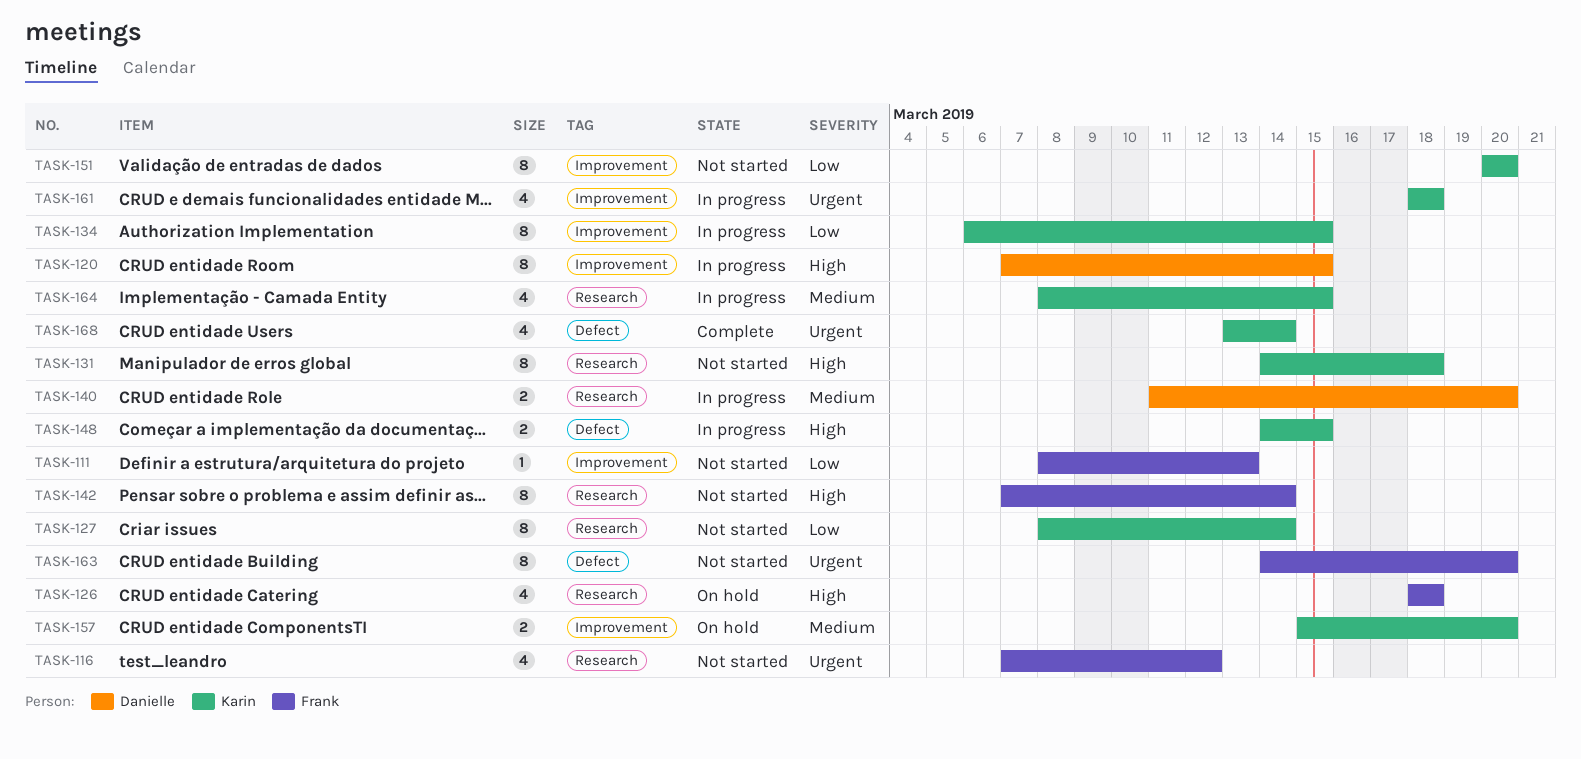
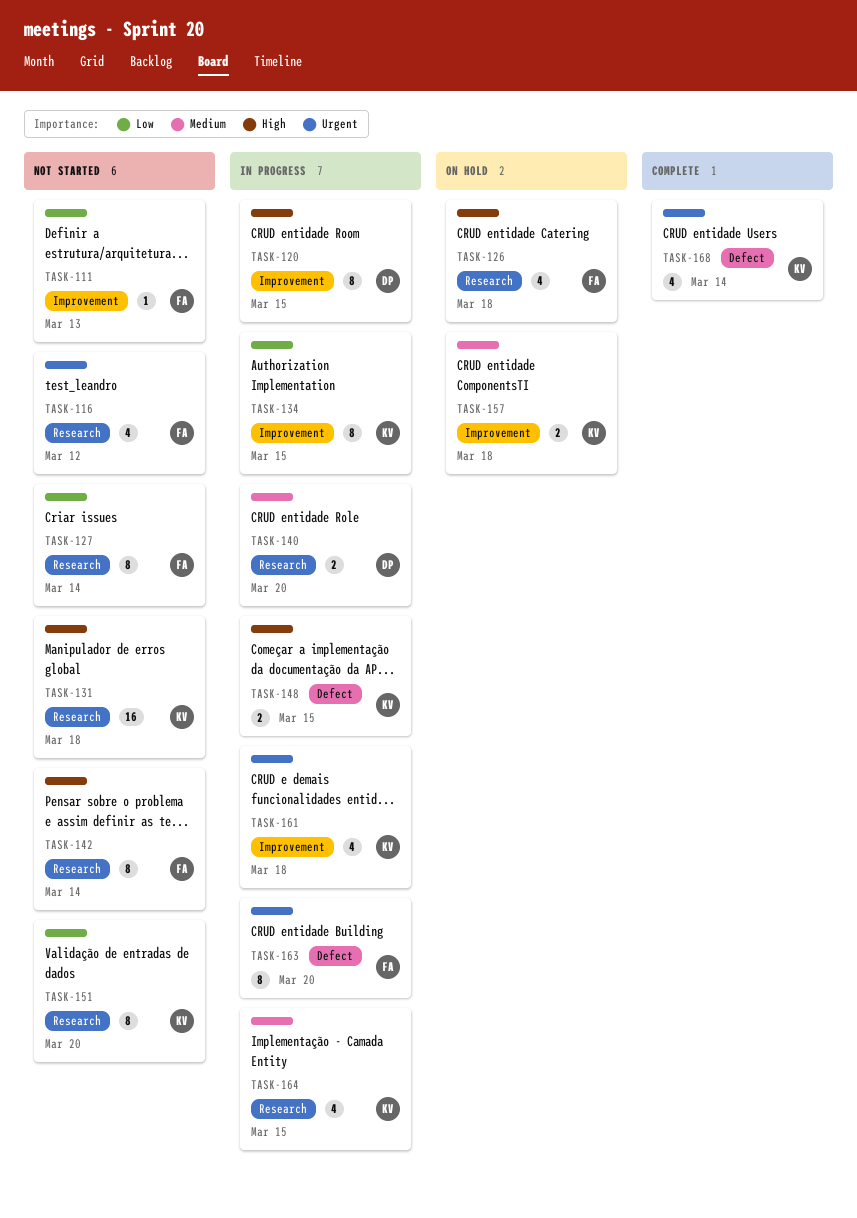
TASK-127, owner: Karin -> Frank
TASK-131, estimate: 8 -> 16
TASK-151, label: Improvement -> Research
TASK-157, due: Mar 20 -> Mar 18
TASK-163, status: Not started -> In progress

